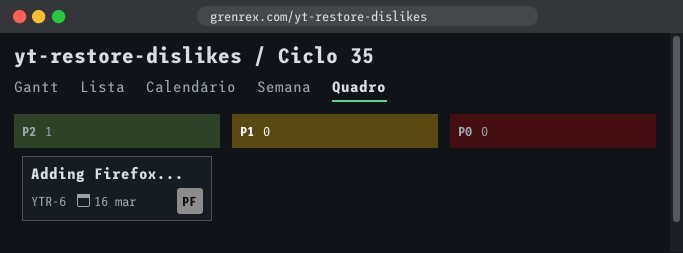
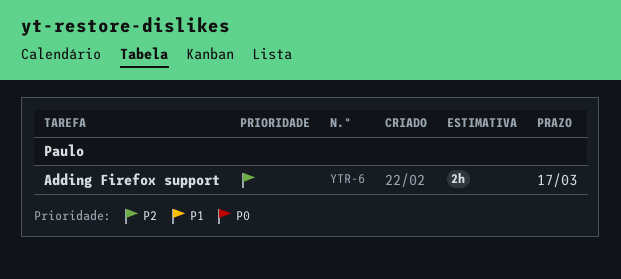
YTR-6, due: Mar 16 -> Mar 17

